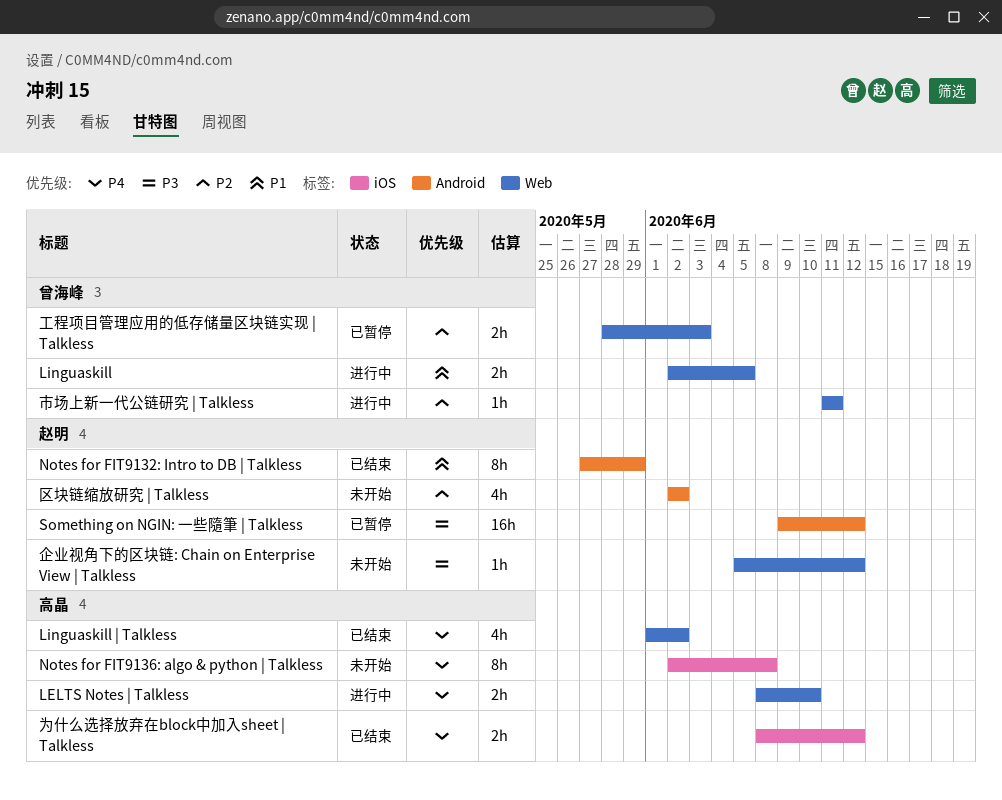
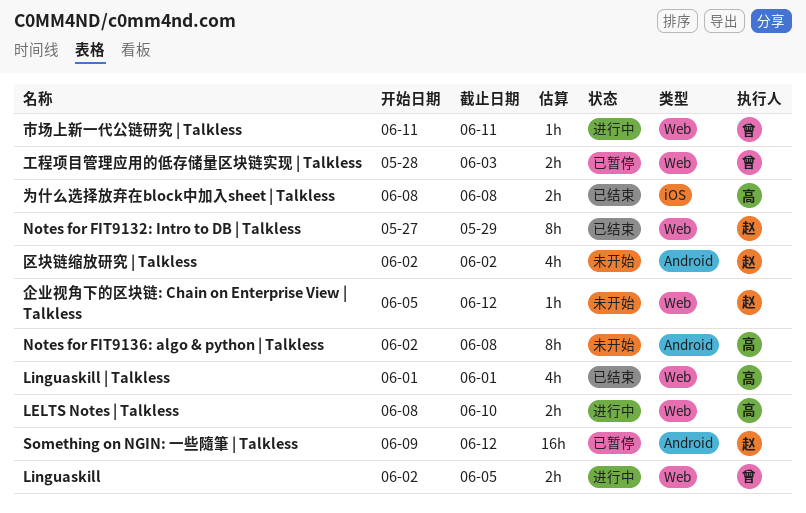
Linguaskill | Talkless, due: Jun 2 -> Jun 1
Notes for FIT9132: Intro to DB | Talkless, label: Android -> Web
Notes for FIT9136: algo & python | Talkless, label: iOS -> Android
为什么选择放弃在block中加入sheet | Talkless, due: Jun 12 -> Jun 8

